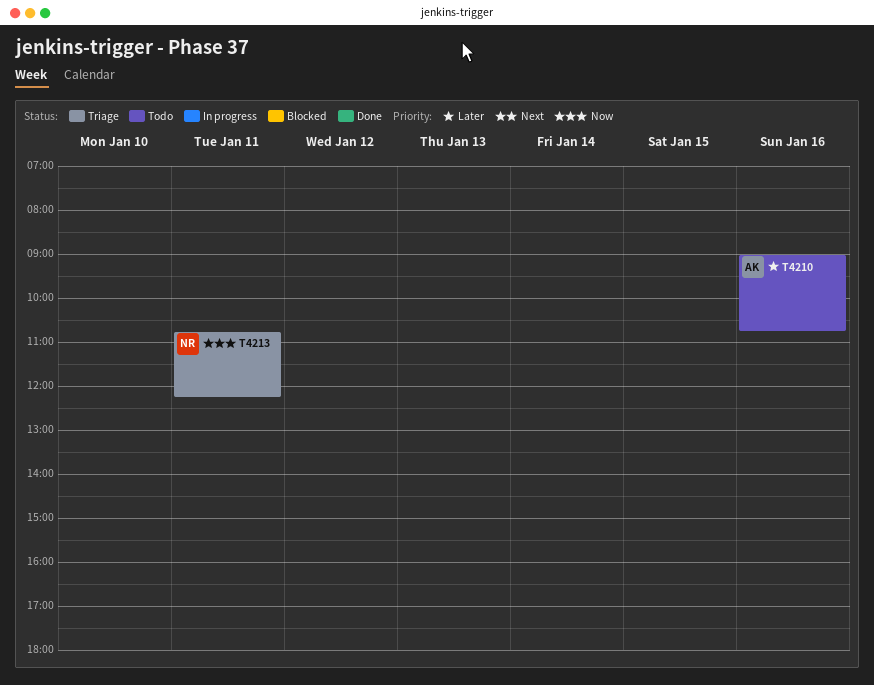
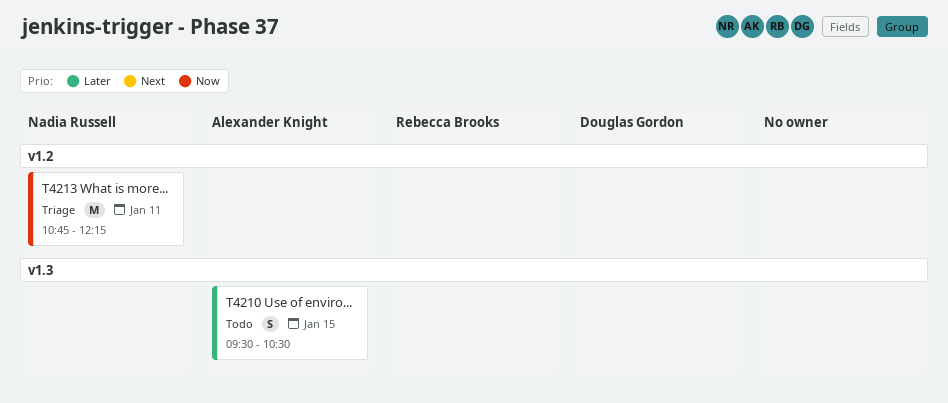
T4210, day: Jan 16 -> Jan 15
T4210, begins: 09:00 -> 09:30
T4210, ends: 10:45 -> 10:30

